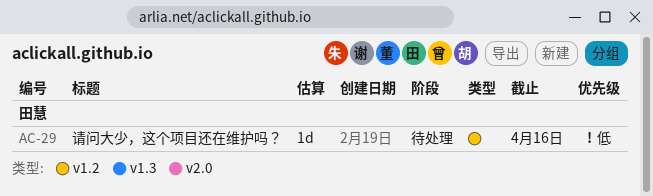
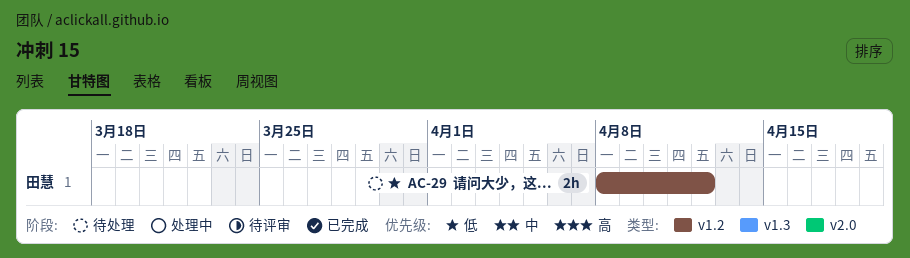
AC-29, estimate: 1d -> 2h
AC-29, due: Apr 16 -> Apr 12

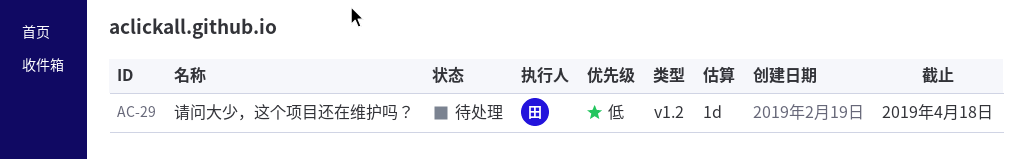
AC-29, estimate: 2h -> 1d
AC-29, due: Apr 12 -> Apr 18

